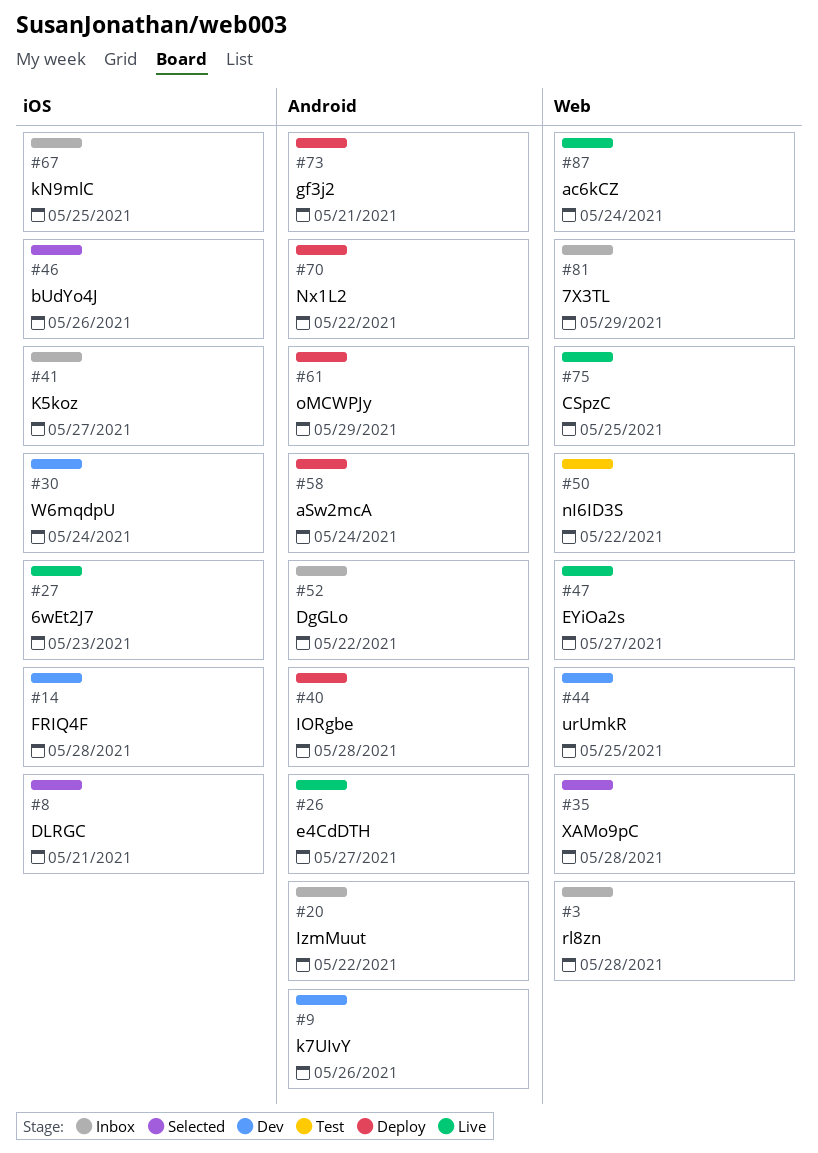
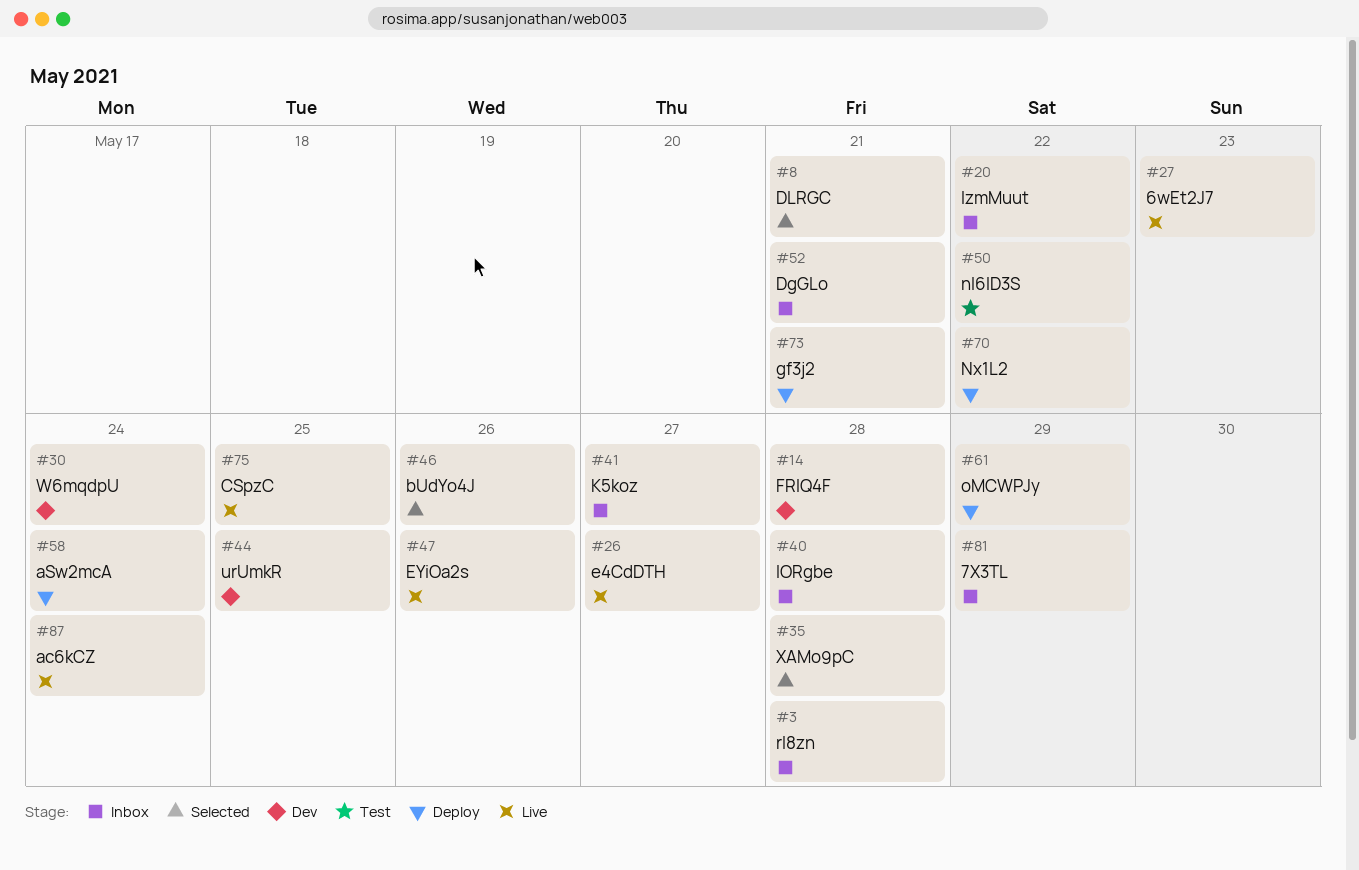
#9: present -> none
#40, status: Deploy -> Inbox
#47, due: May 27 -> May 26
#52, due: May 22 -> May 21
#67: present -> none

